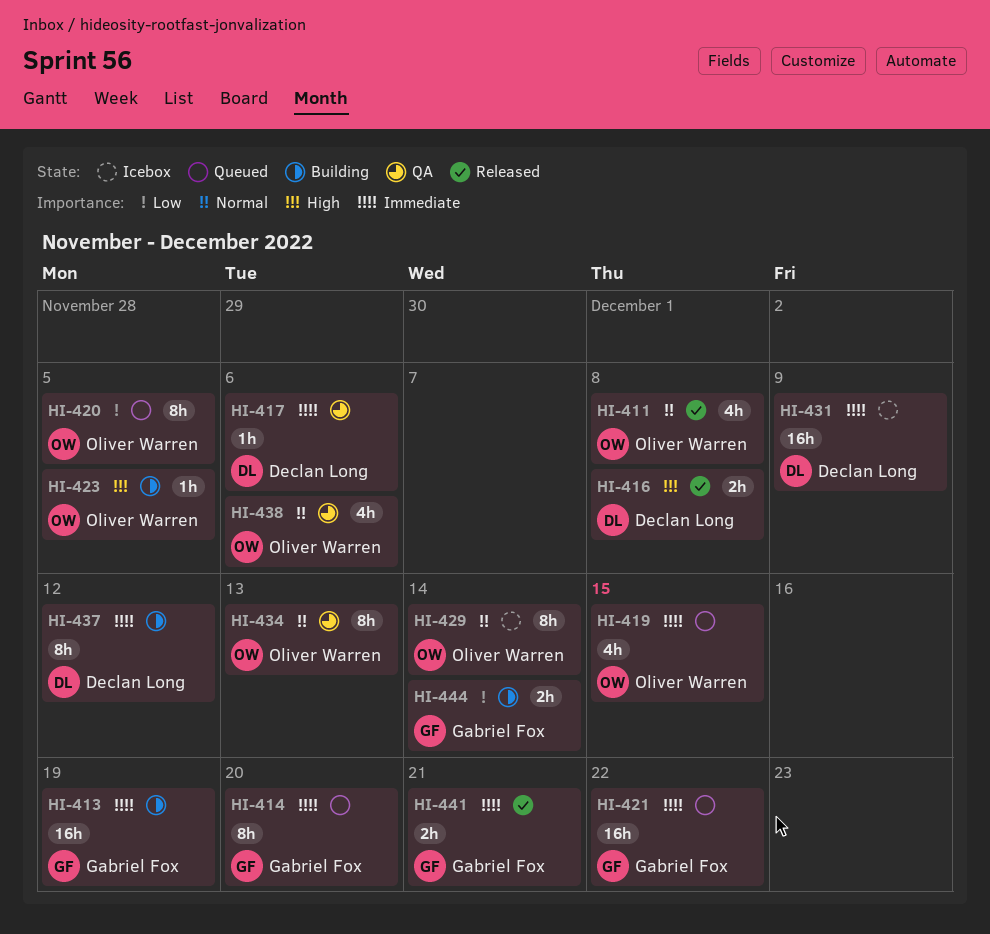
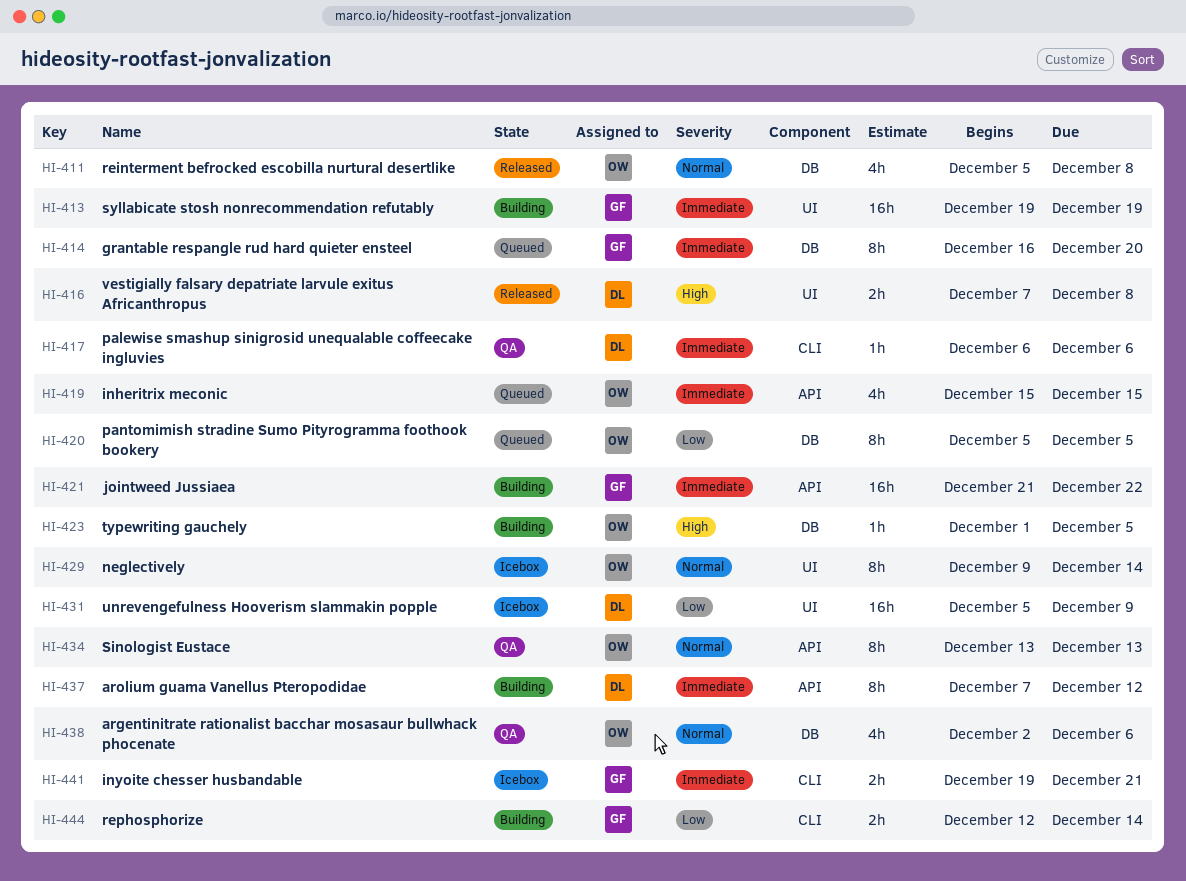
HI-421, status: Queued -> Building
HI-431, priority: Immediate -> Low
HI-441, status: Released -> Icebox

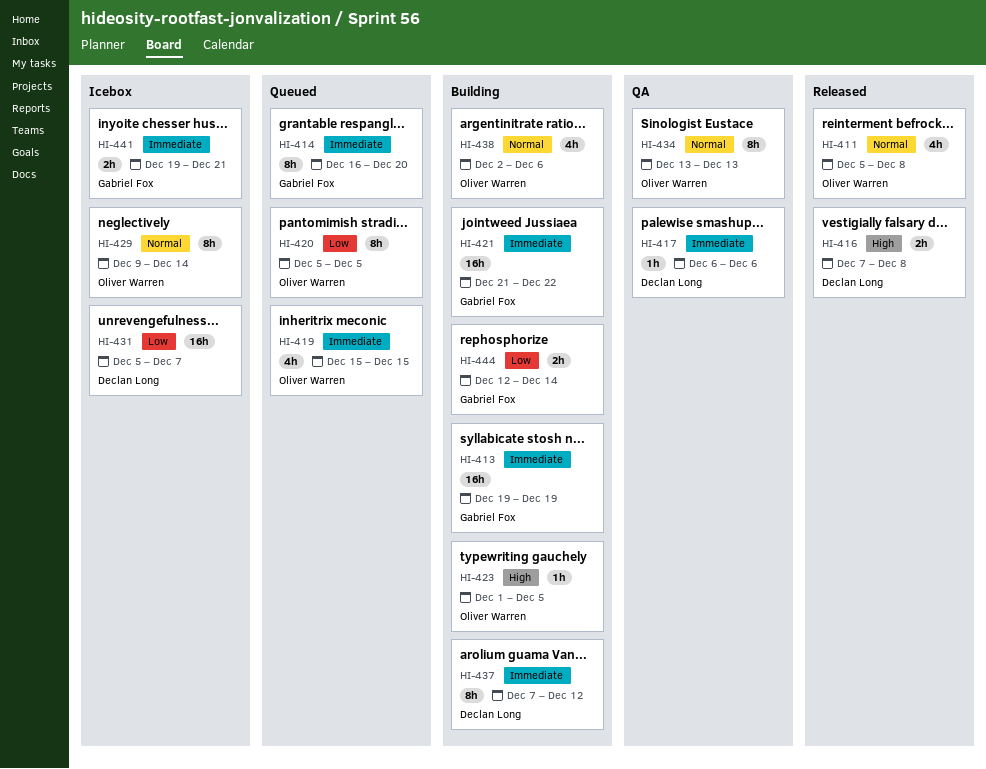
HI-431, due: Dec 9 -> Dec 7
HI-438, status: QA -> Building

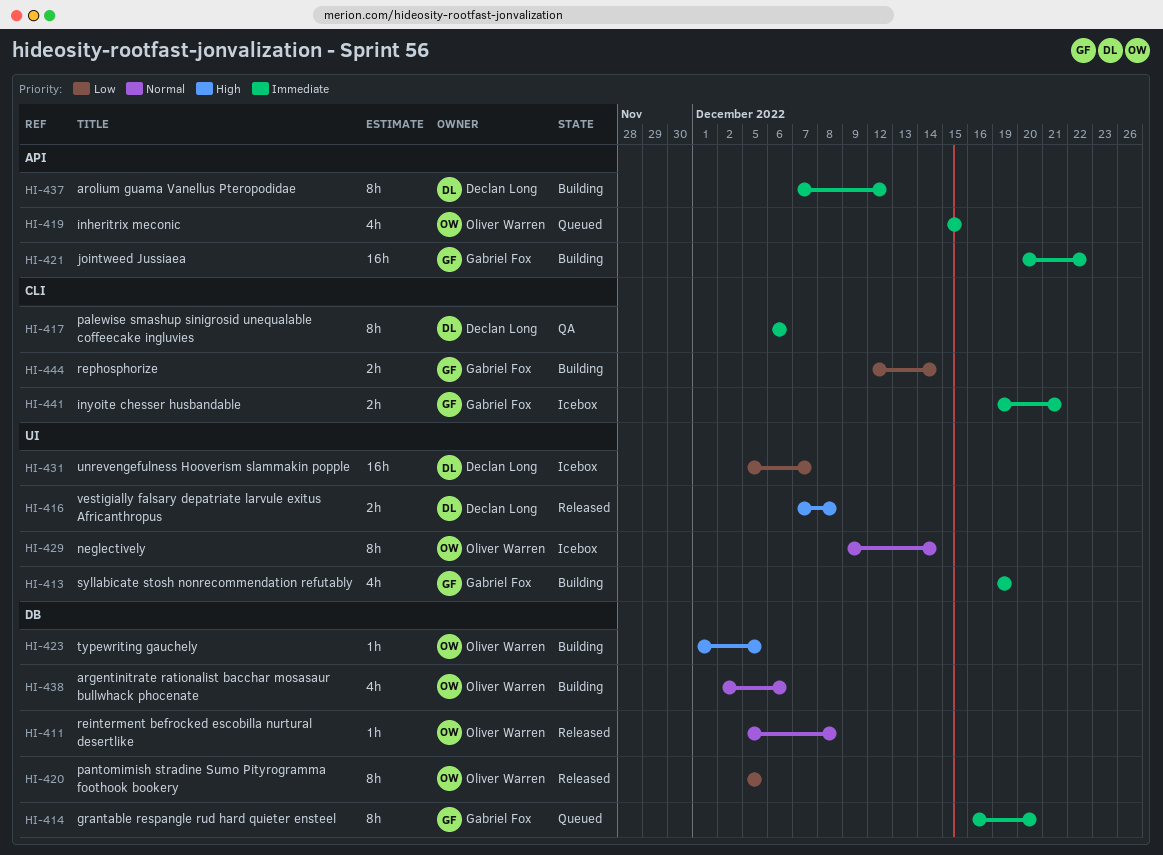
HI-411, estimate: 4h -> 1h
HI-413, estimate: 16h -> 4h
HI-417, estimate: 1h -> 8h
HI-420, status: Queued -> Released
HI-421, start: Dec 21 -> Dec 20
HI-434: present -> none

